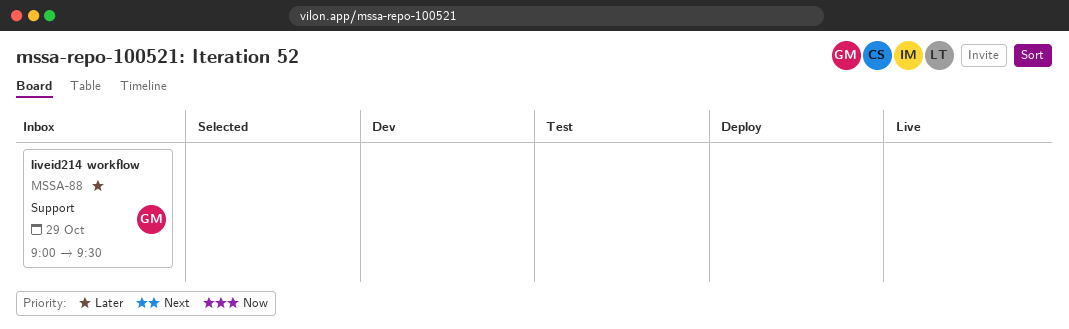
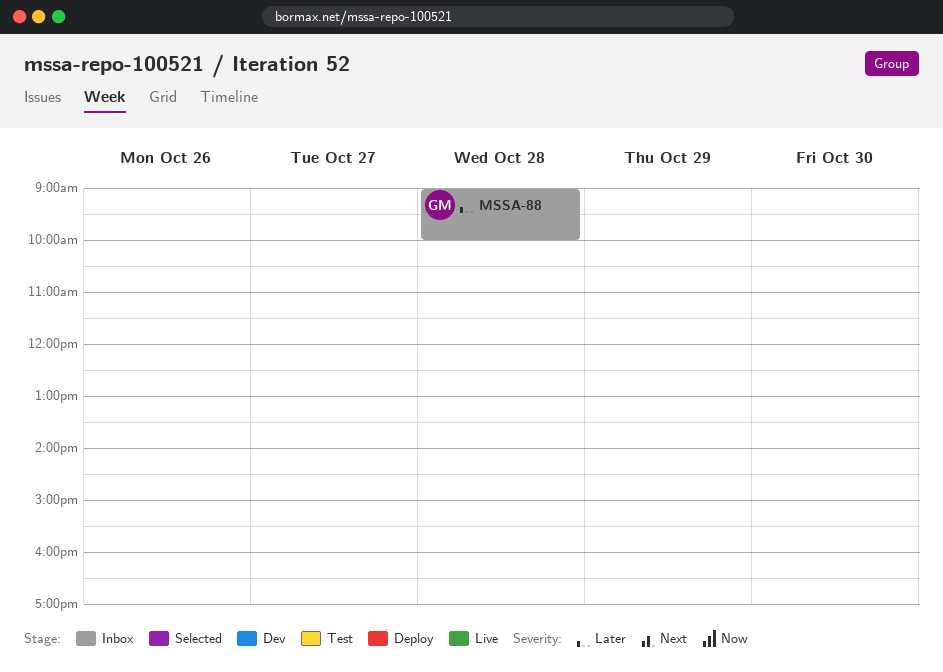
MSSA-88, day: Oct 29 -> Oct 28
MSSA-88, ends: 09:30 -> 10:00

